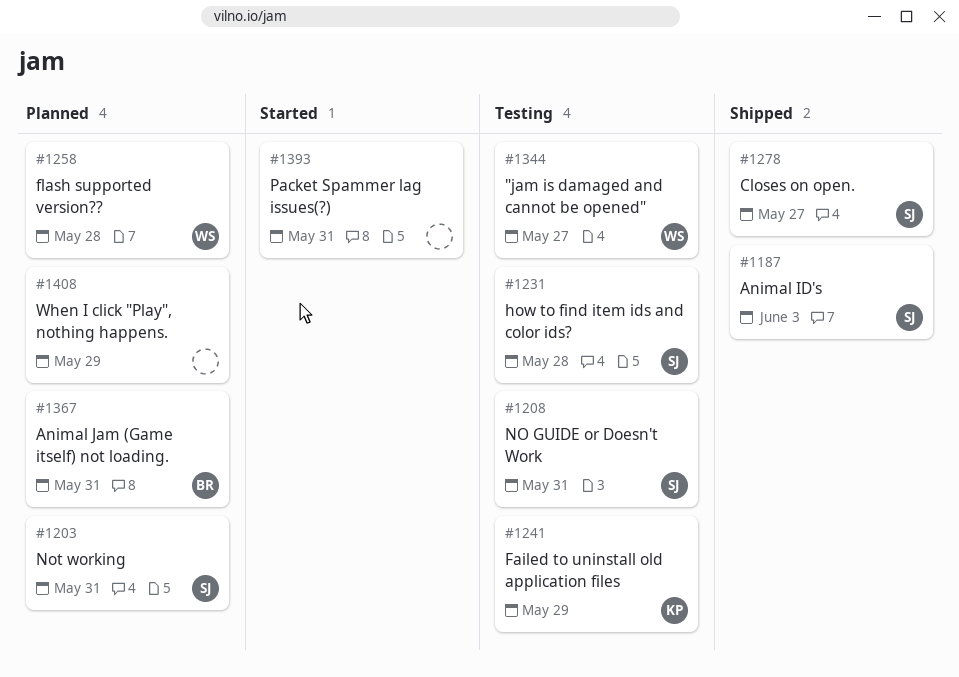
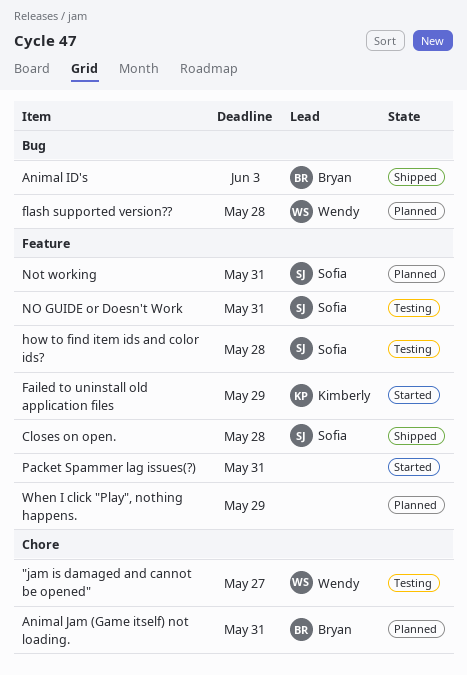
Animal ID's, owner: Sofia -> Bryan
Closes on open., due: May 27 -> May 28
Failed to uninstall old application files, status: Testing -> Started

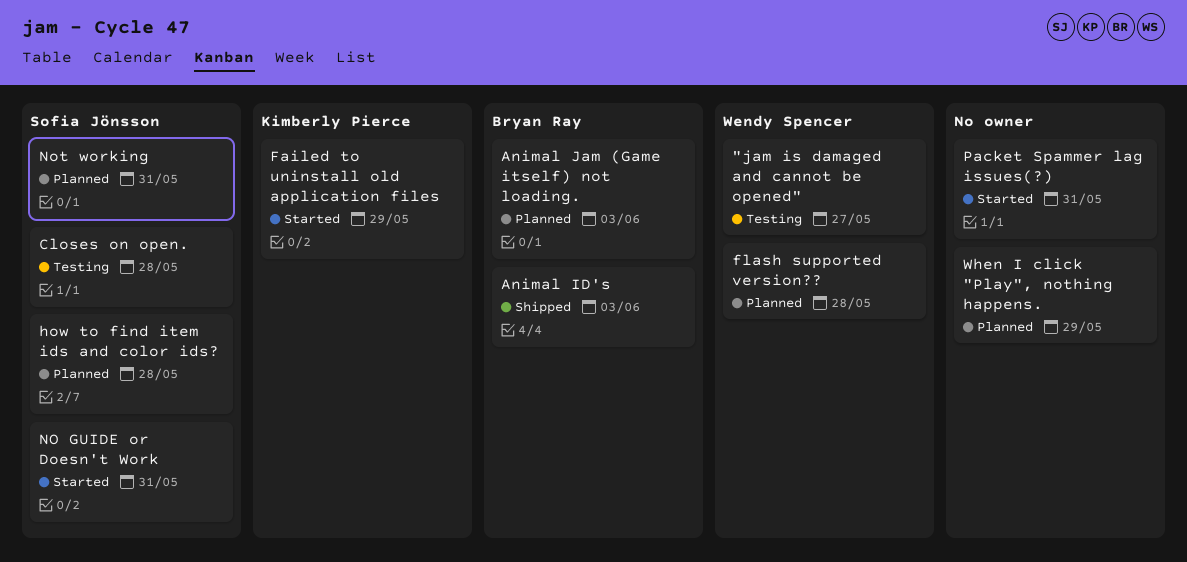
Animal Jam (Game itself) not loading., due: May 31 -> Jun 3
Closes on open., status: Shipped -> Testing
how to find item ids and color ids?, status: Testing -> Planned
NO GUIDE or Doesn't Work, status: Testing -> Started

